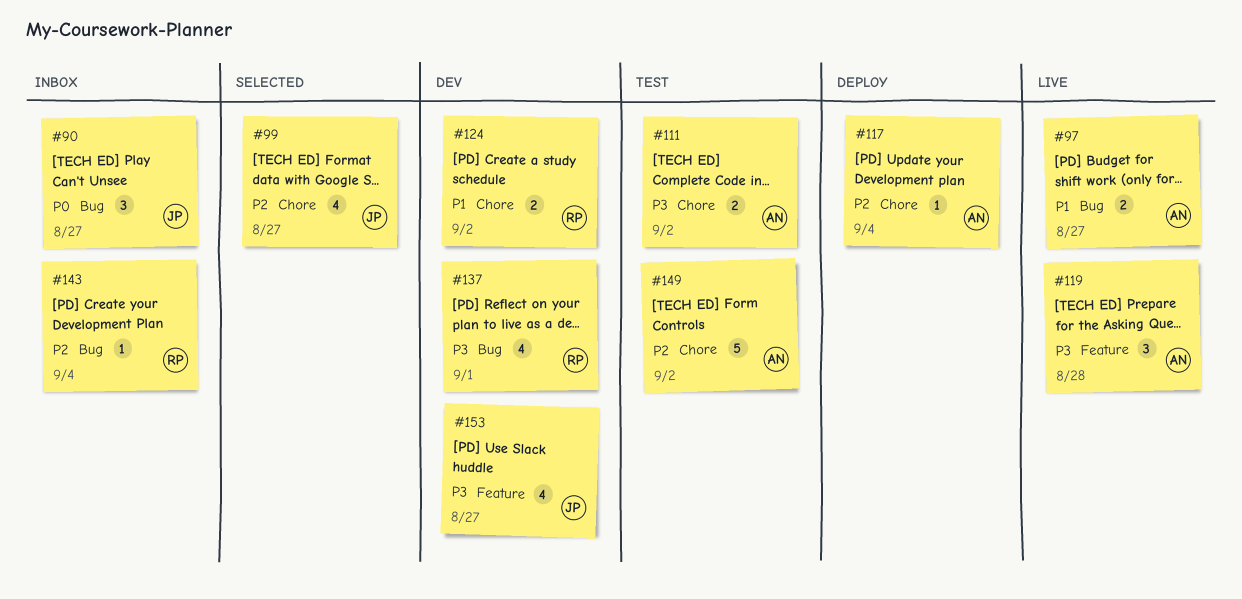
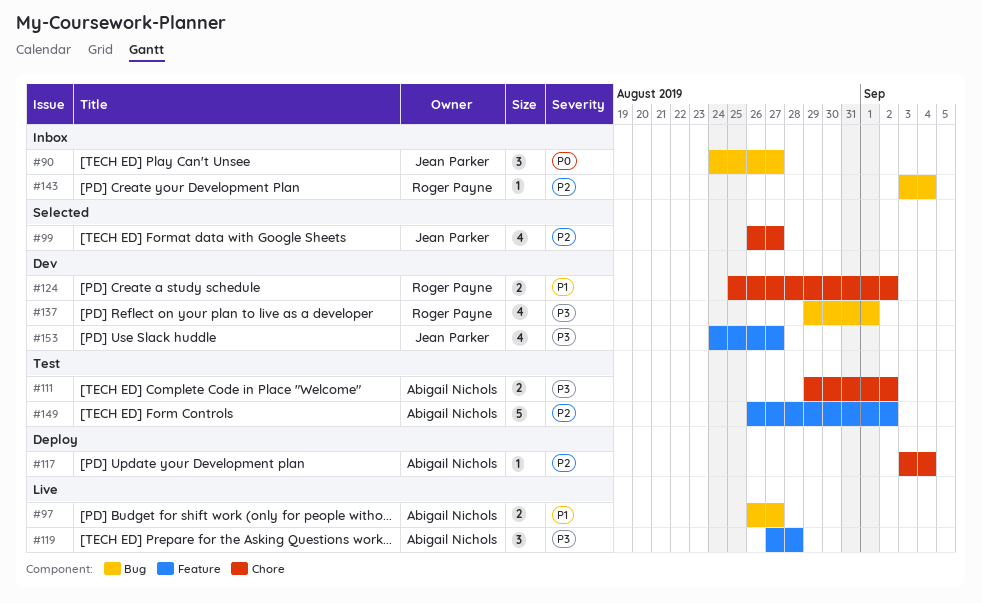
#149, label: Chore -> Feature

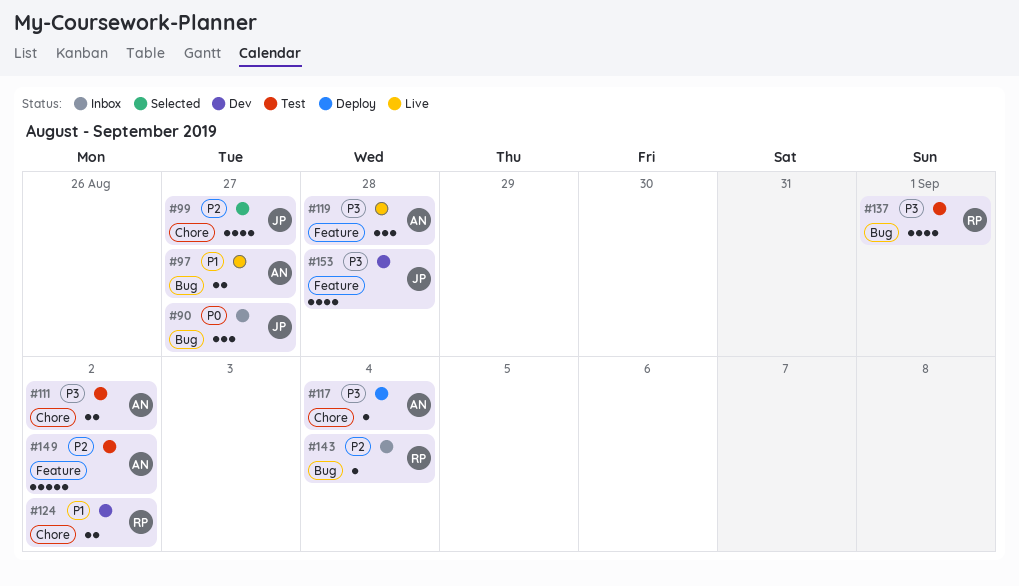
#117, priority: P2 -> P3
#137, status: Dev -> Test
#153, due: Aug 27 -> Aug 28

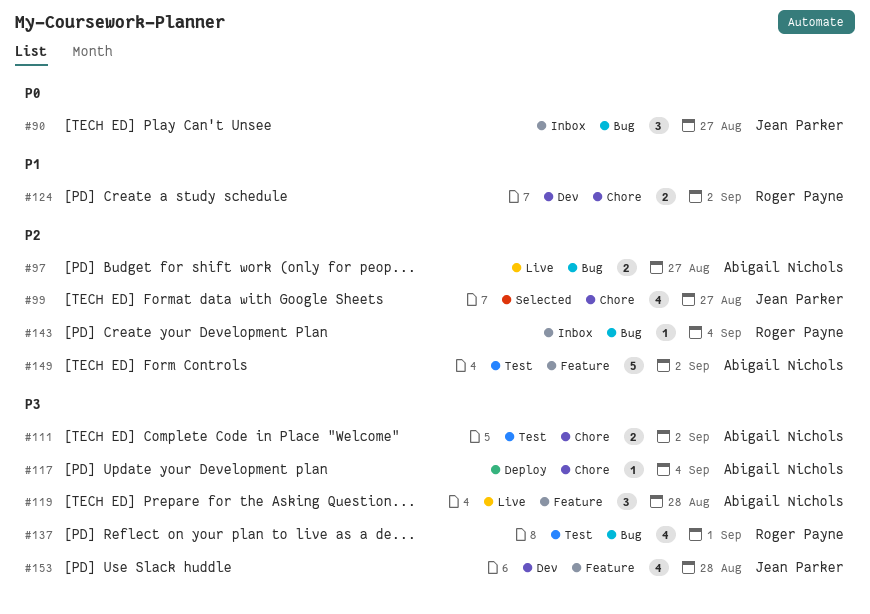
#97, priority: P1 -> P2

